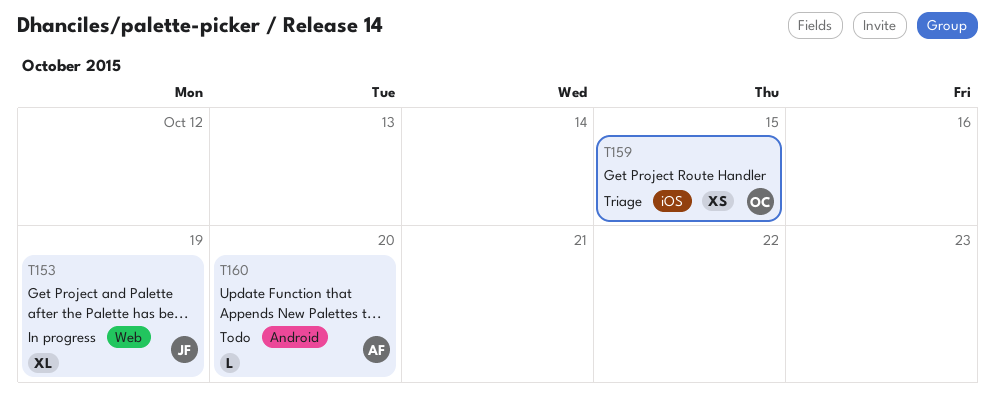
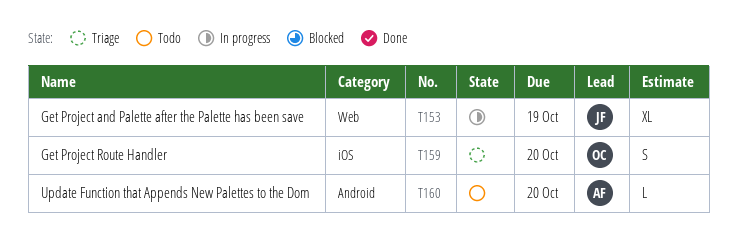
T159, estimate: XS -> S
T159, due: Oct 15 -> Oct 20

